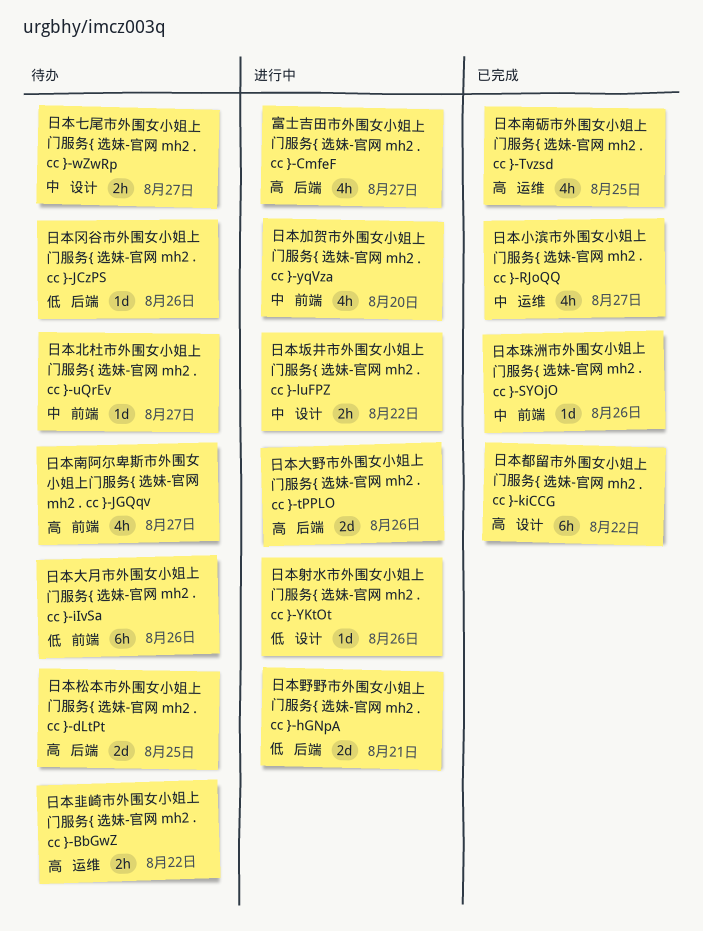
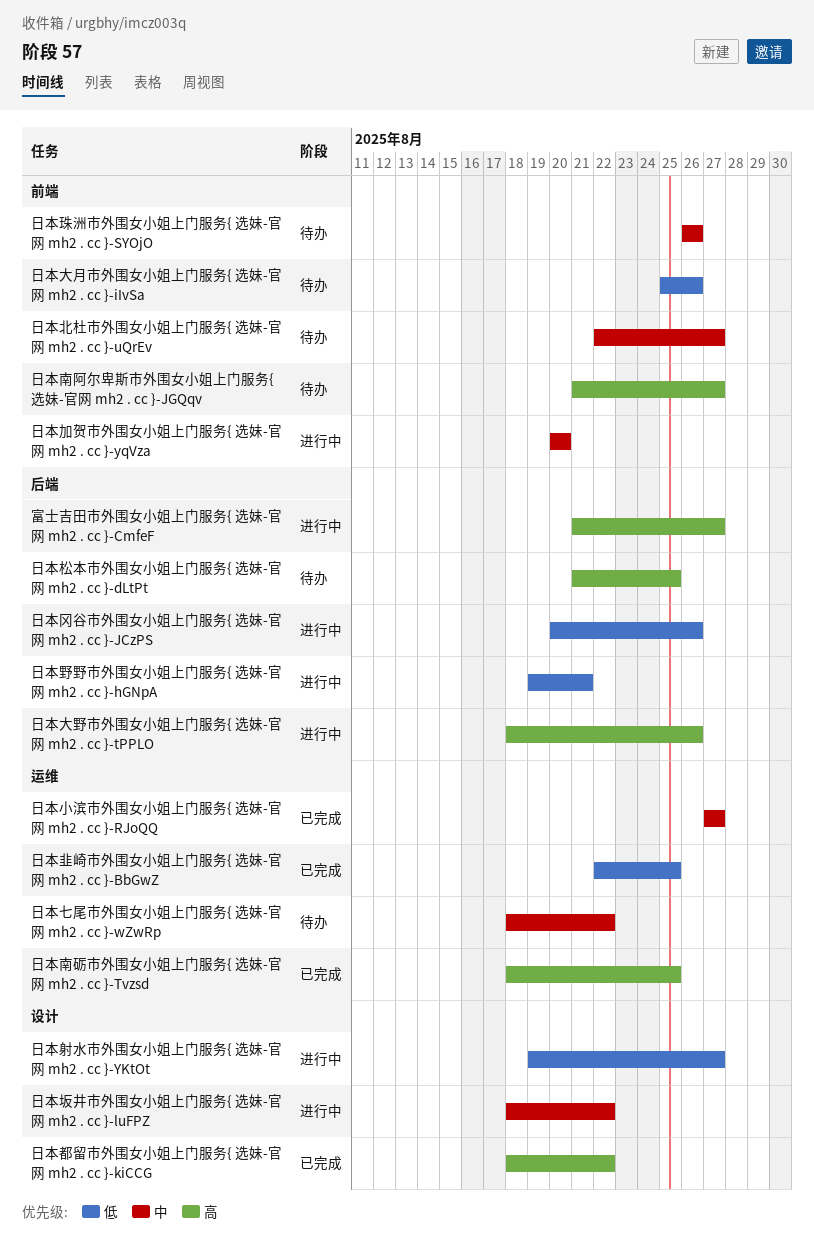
日本七尾市外围女小姐上门服务{ 选妹-官网 mh2 . cc }-wZwRp, label: 设计 -> 运维
日本七尾市外围女小姐上门服务{ 选妹-官网 mh2 . cc }-wZwRp, due: Aug 27 -> Aug 22
日本冈谷市外围女小姐上门服务{ 选妹-官网 mh2 . cc }-JCzPS, status: 待办 -> 进行中
日本射水市外围女小姐上门服务{ 选妹-官网 mh2 . cc }-YKtOt, due: Aug 26 -> Aug 27
日本珠洲市外围女小姐上门服务{ 选妹-官网 mh2 . cc }-SYOjO, status: 已完成 -> 待办
日本韭崎市外围女小姐上门服务{ 选妹-官网 mh2 . cc }-BbGwZ, status: 待办 -> 已完成
日本韭崎市外围女小姐上门服务{ 选妹-官网 mh2 . cc }-BbGwZ, priority: 高 -> 低
日本韭崎市外围女小姐上门服务{ 选妹-官网 mh2 . cc }-BbGwZ, due: Aug 22 -> Aug 25

